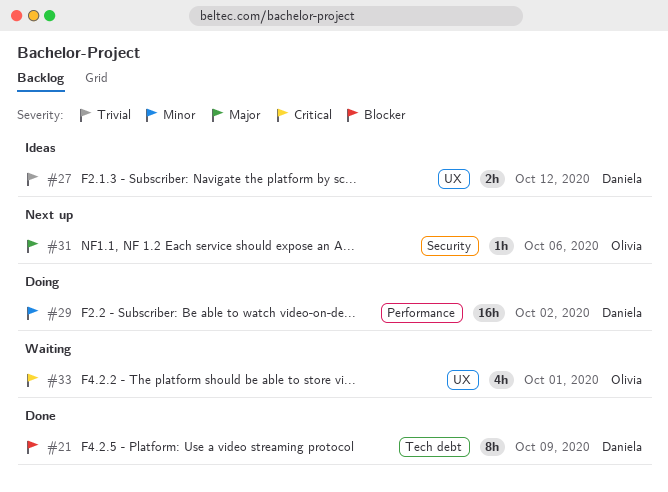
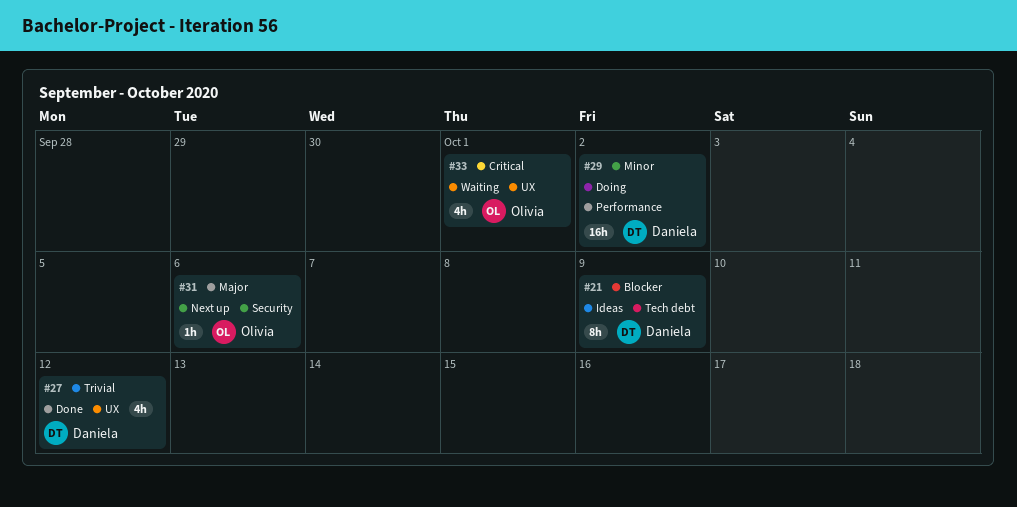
#21, status: Done -> Ideas
#27, status: Ideas -> Done
#27, estimate: 2h -> 4h

